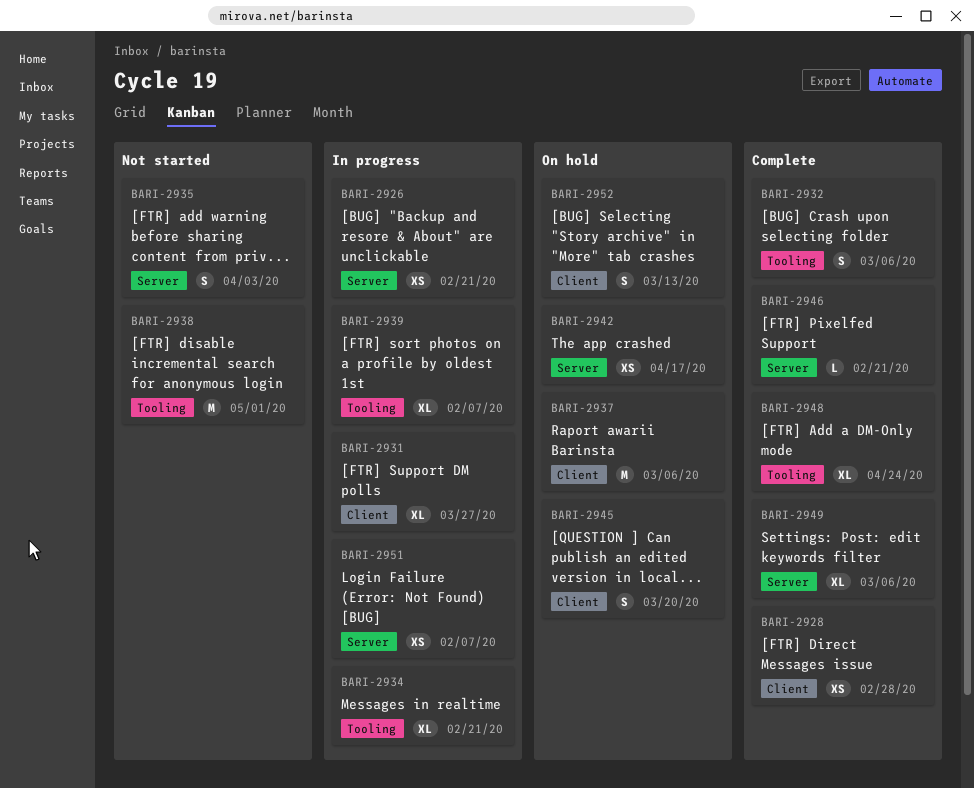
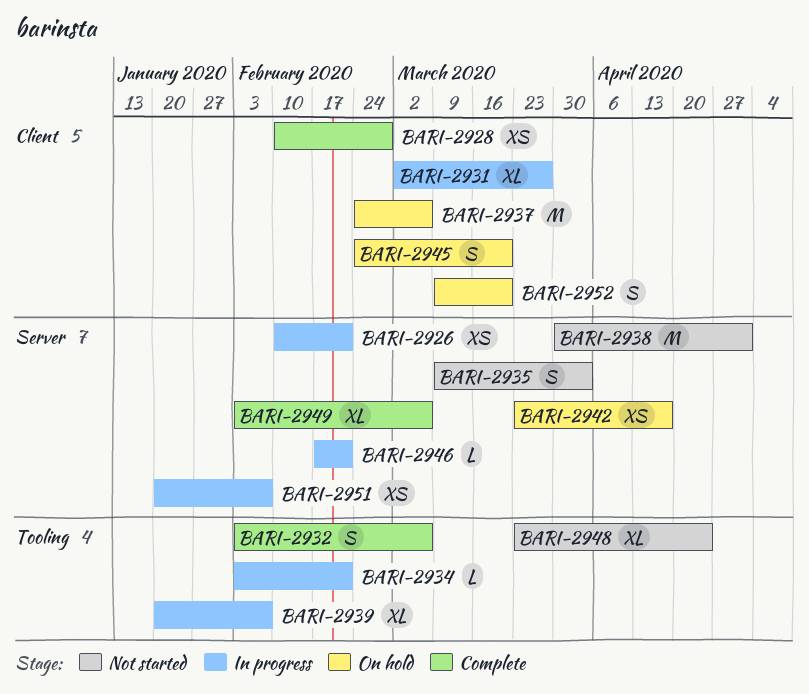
BARI-2934, estimate: XL -> L
BARI-2938, label: Tooling -> Server
BARI-2946, status: Complete -> In progress
BARI-2948, status: Complete -> Not started
BARI-2952, due: Mar 13 -> Mar 20

